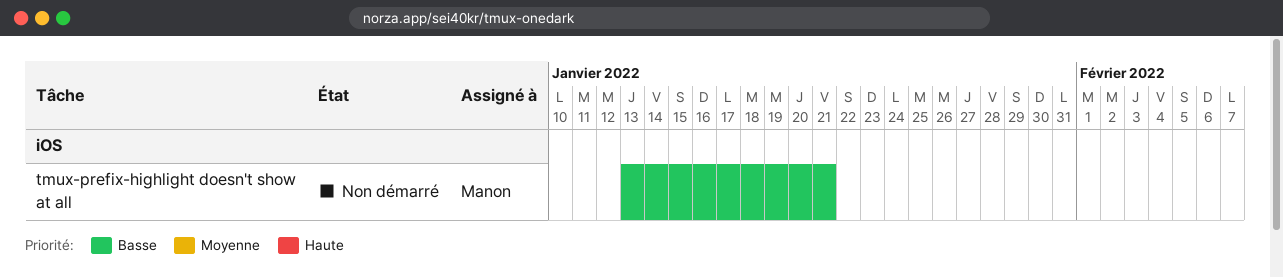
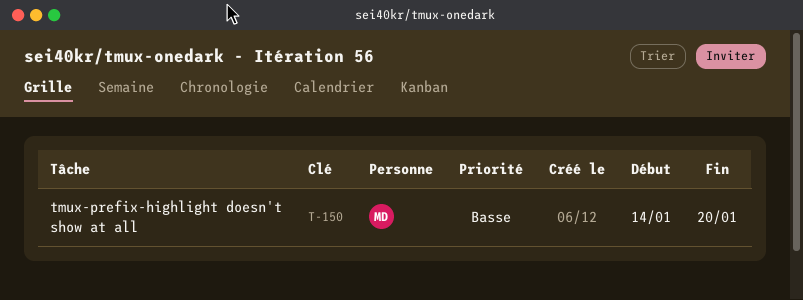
tmux-prefix-highlight doesn't show at all, start: Jan 13 -> Jan 14
tmux-prefix-highlight doesn't show at all, due: Jan 21 -> Jan 20

